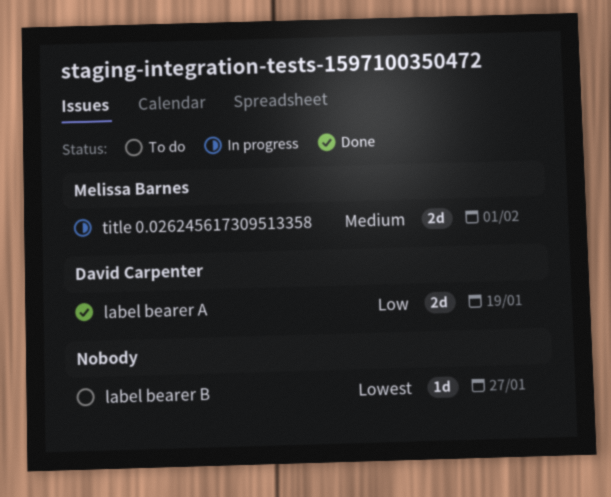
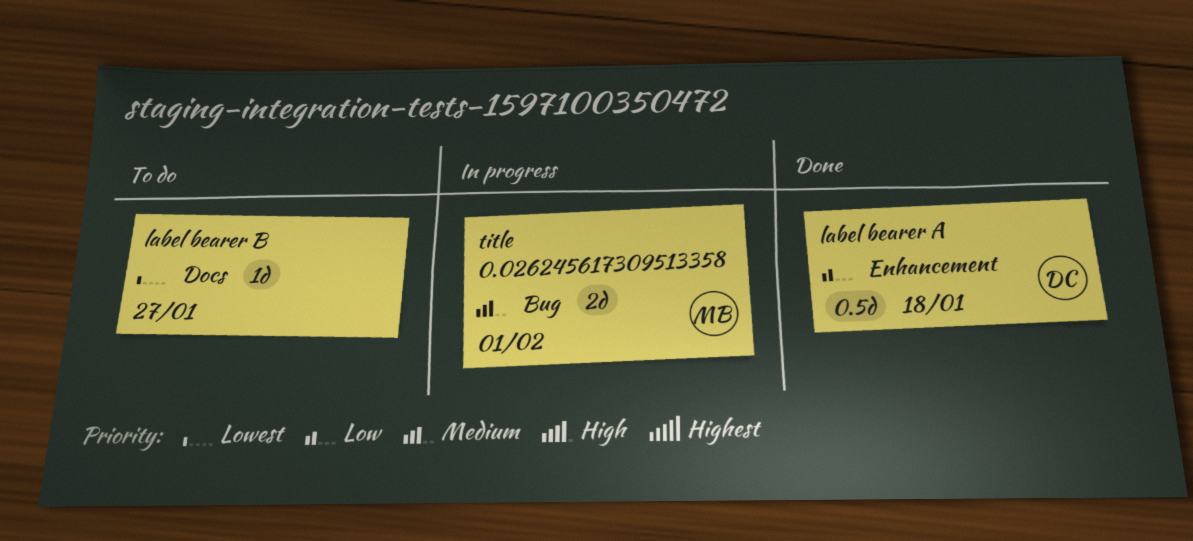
label bearer A, estimate: 2d -> 0.5d
label bearer A, due: Jan 19 -> Jan 18

